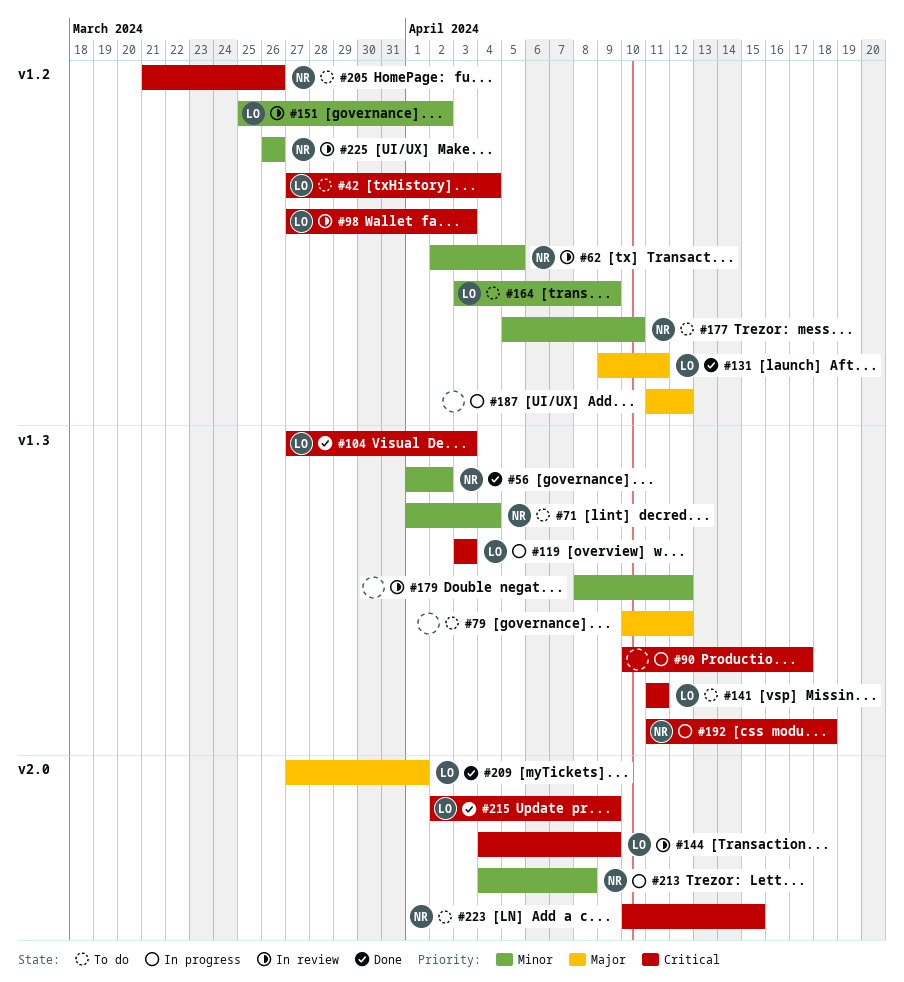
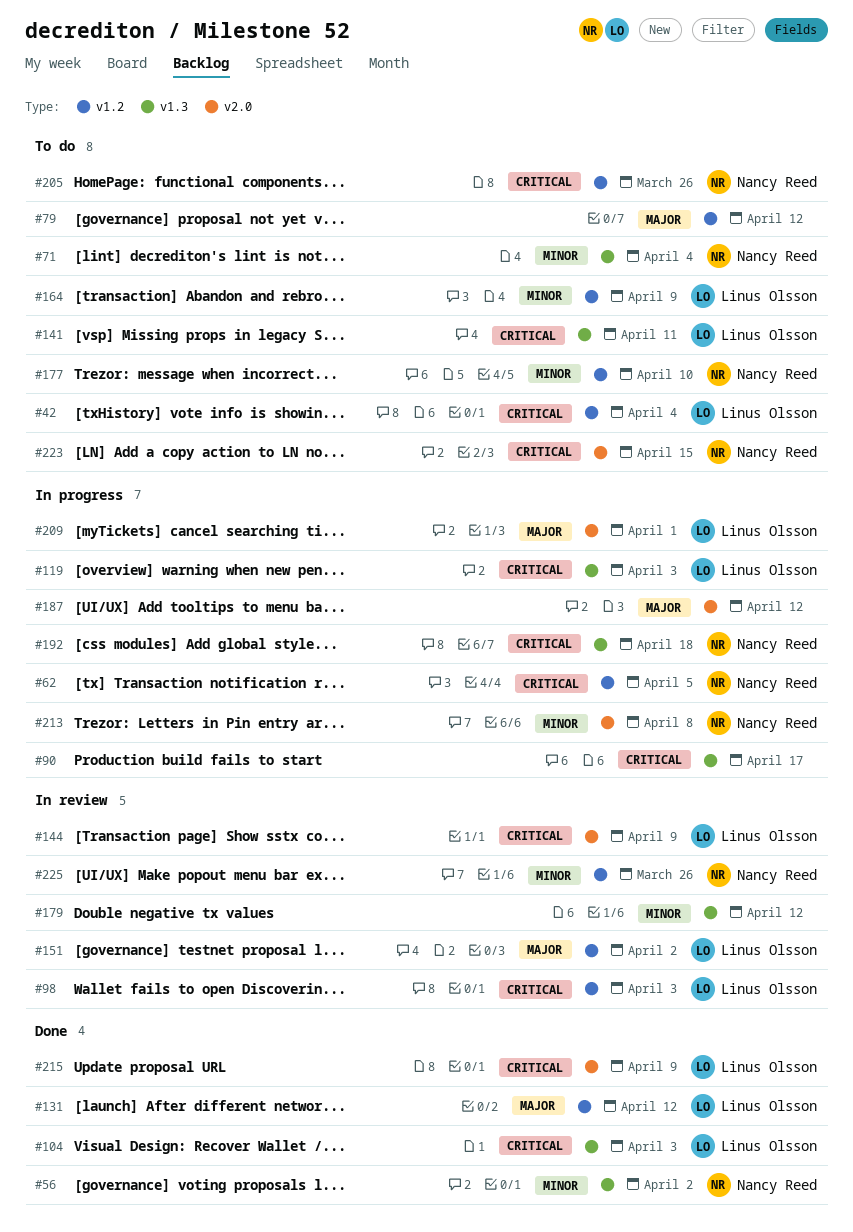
#62, status: In review -> In progress
#62, priority: Minor -> Critical
#79, label: v1.3 -> v1.2
#131, due: Apr 11 -> Apr 12
#151, priority: Minor -> Major
#187, label: v1.2 -> v2.0
#209, status: Done -> In progress

